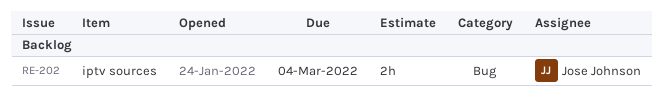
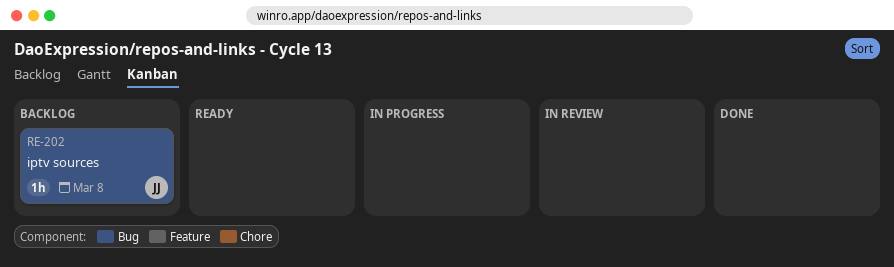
RE-202, estimate: 2h -> 1h
RE-202, due: Mar 4 -> Mar 8

